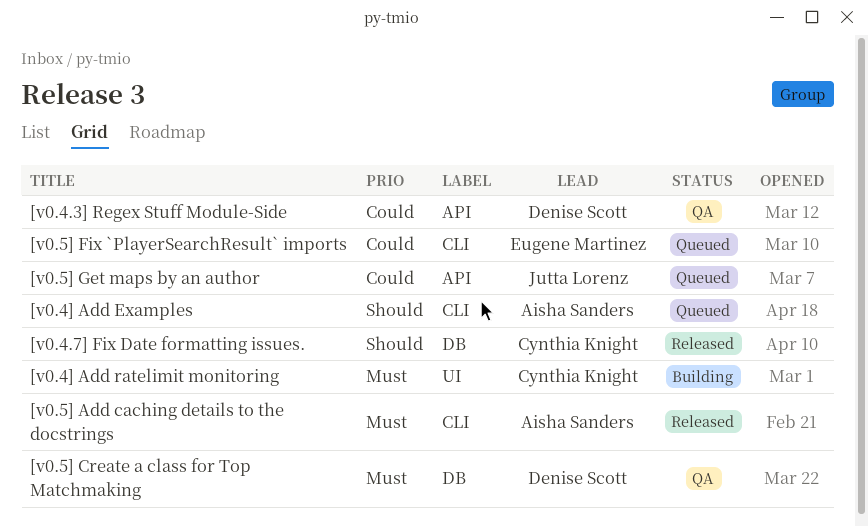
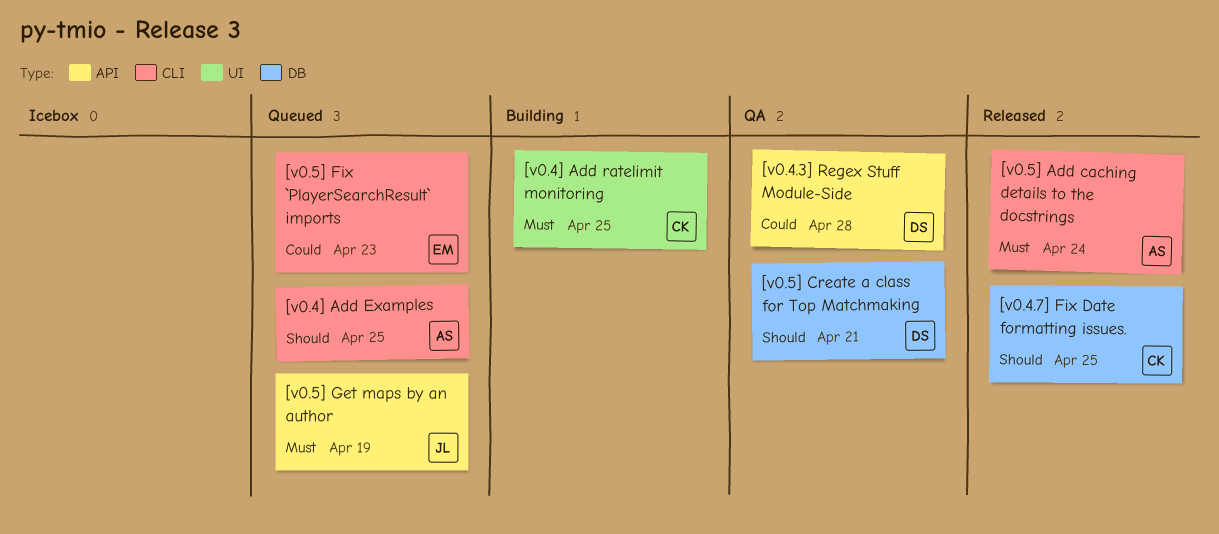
[v0.5] Create a class for Top Matchmaking, priority: Must -> Should
[v0.5] Get maps by an author, priority: Could -> Must

